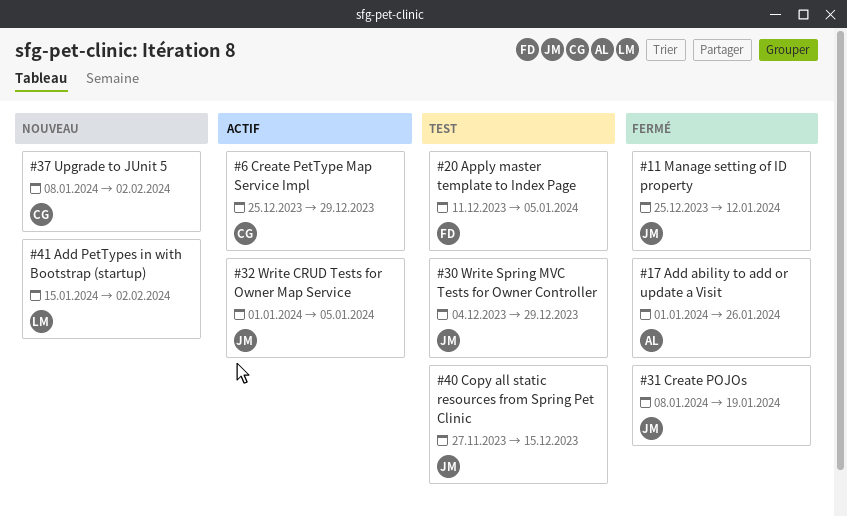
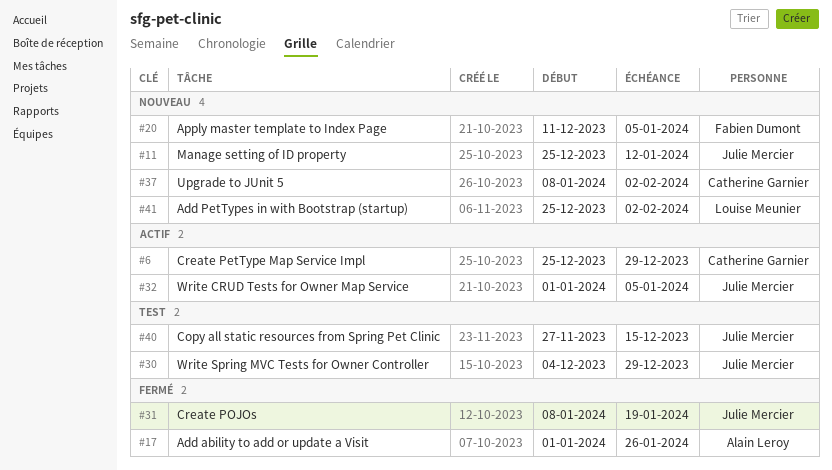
#11, status: Fermé -> Nouveau
#20, status: Test -> Nouveau
#41, start: Jan 15 -> Dec 25

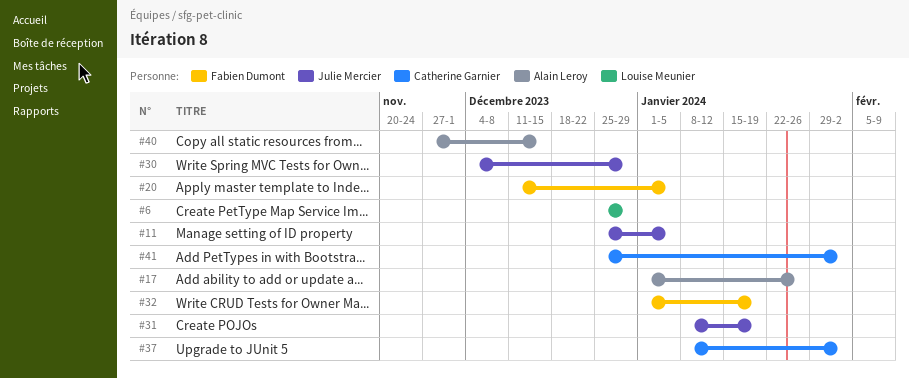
#6, owner: Catherine Garnier -> Louise Meunier
#11, due: Jan 12 -> Jan 5
#32, owner: Julie Mercier -> Fabien Dumont
#32, due: Jan 5 -> Jan 19
#40, owner: Julie Mercier -> Alain Leroy
#41, owner: Louise Meunier -> Catherine Garnier

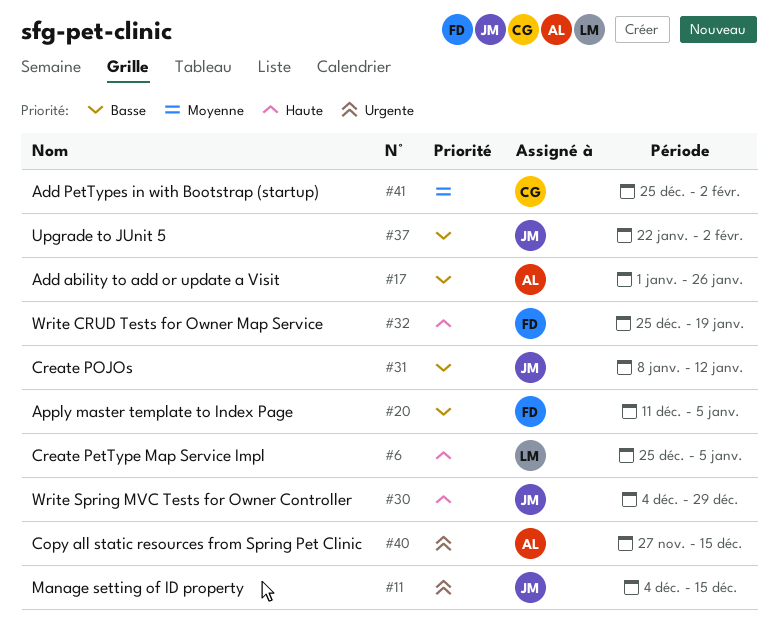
#6, due: Dec 29 -> Jan 5
#11, start: Dec 25 -> Dec 4
#11, due: Jan 5 -> Dec 15
#31, due: Jan 19 -> Jan 12
#32, start: Jan 1 -> Dec 25
#37, owner: Catherine Garnier -> Julie Mercier
#37, start: Jan 8 -> Jan 22

